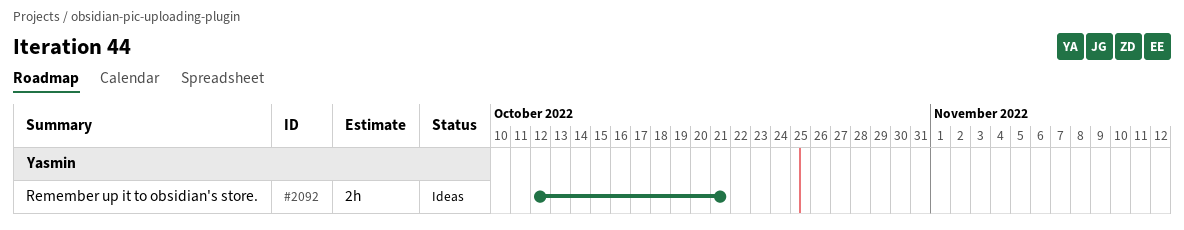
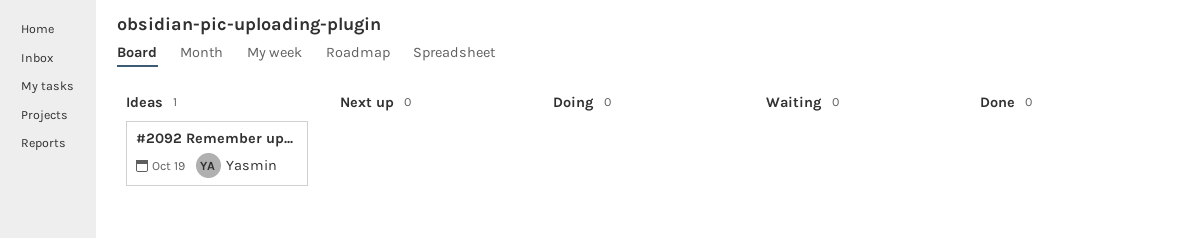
#2092, due: Oct 21 -> Oct 19

